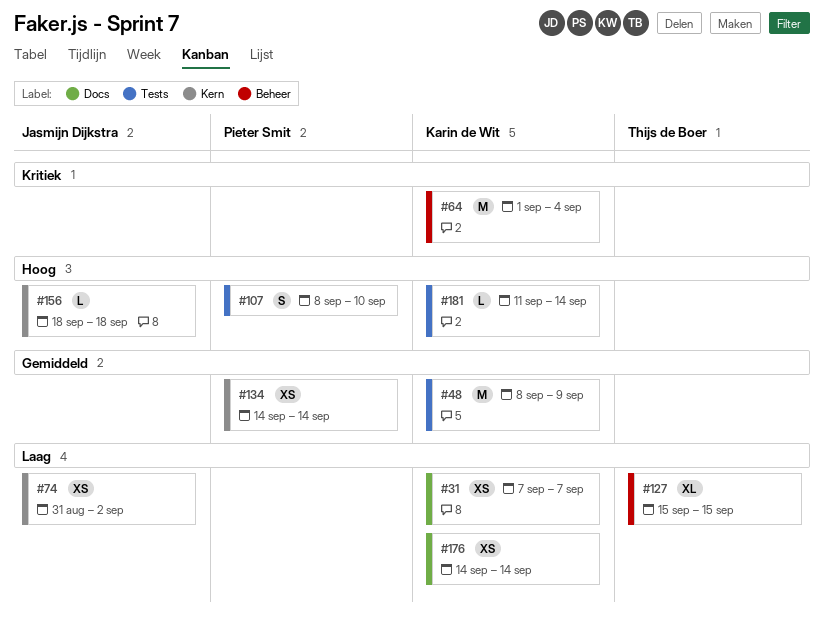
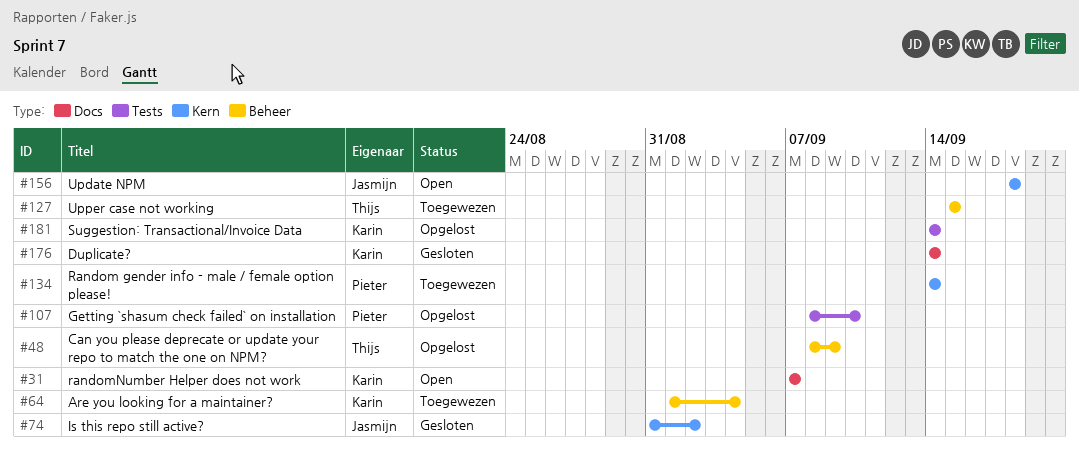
#48, owner: Karin de Wit -> Thijs de Boer
#48, label: Tests -> Beheer
#181, start: Sep 11 -> Sep 14

